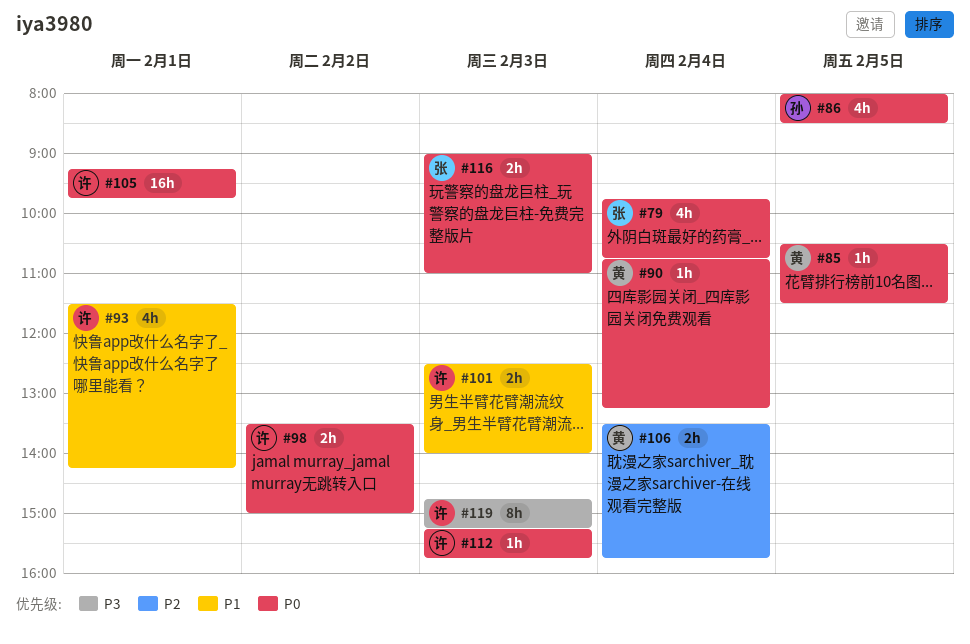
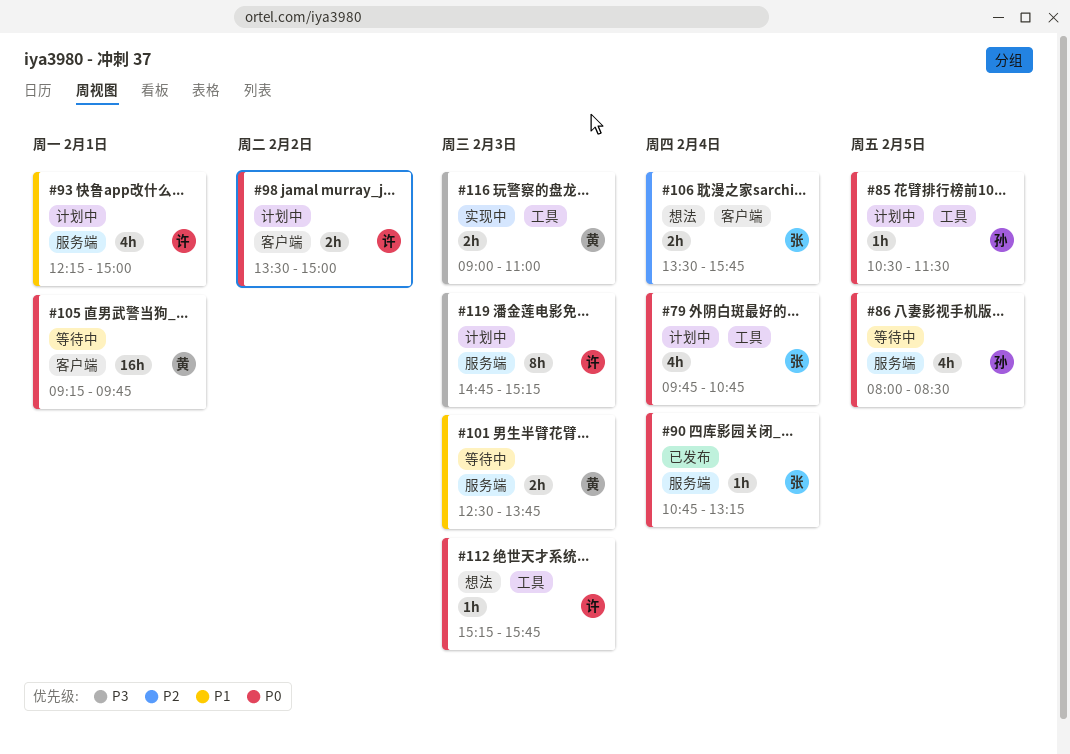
#85, owner: 黄 -> 孙
#90, owner: 黄 -> 张
#93, begins: 11:30 -> 12:15
#93, ends: 14:15 -> 15:00
#101, owner: 许 -> 黄
#101, ends: 14:00 -> 13:45
#105, owner: 许 -> 黄
#106, owner: 黄 -> 张
#116, owner: 张 -> 黄
#116, priority: P0 -> P3

